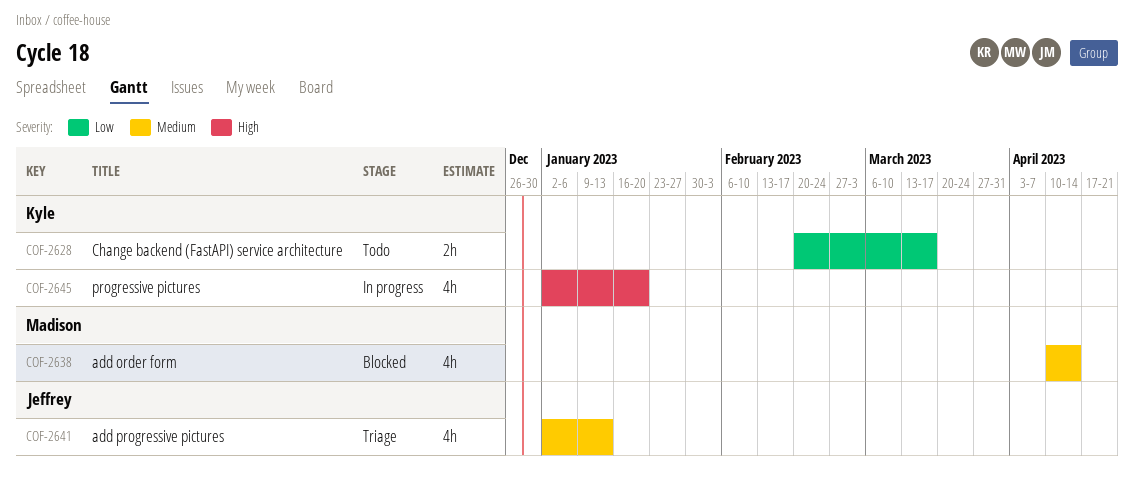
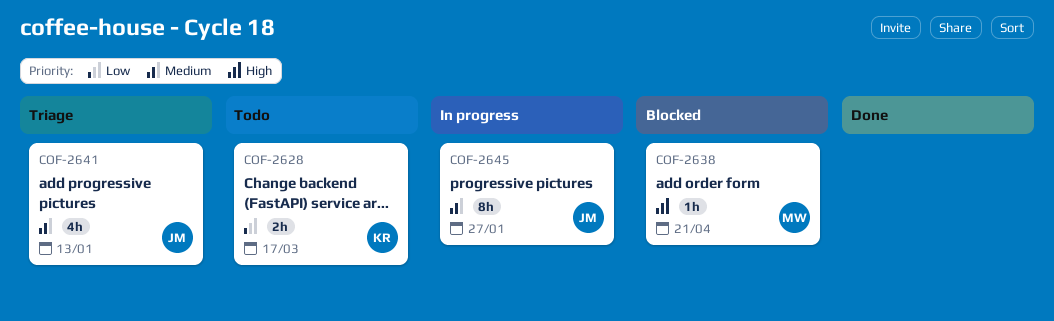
COF-2638, priority: Medium -> High
COF-2638, estimate: 4h -> 1h
COF-2638, due: Apr 14 -> Apr 21
COF-2645, owner: Kyle -> Jeffrey
COF-2645, priority: High -> Medium
COF-2645, estimate: 4h -> 8h
COF-2645, due: Jan 20 -> Jan 27

